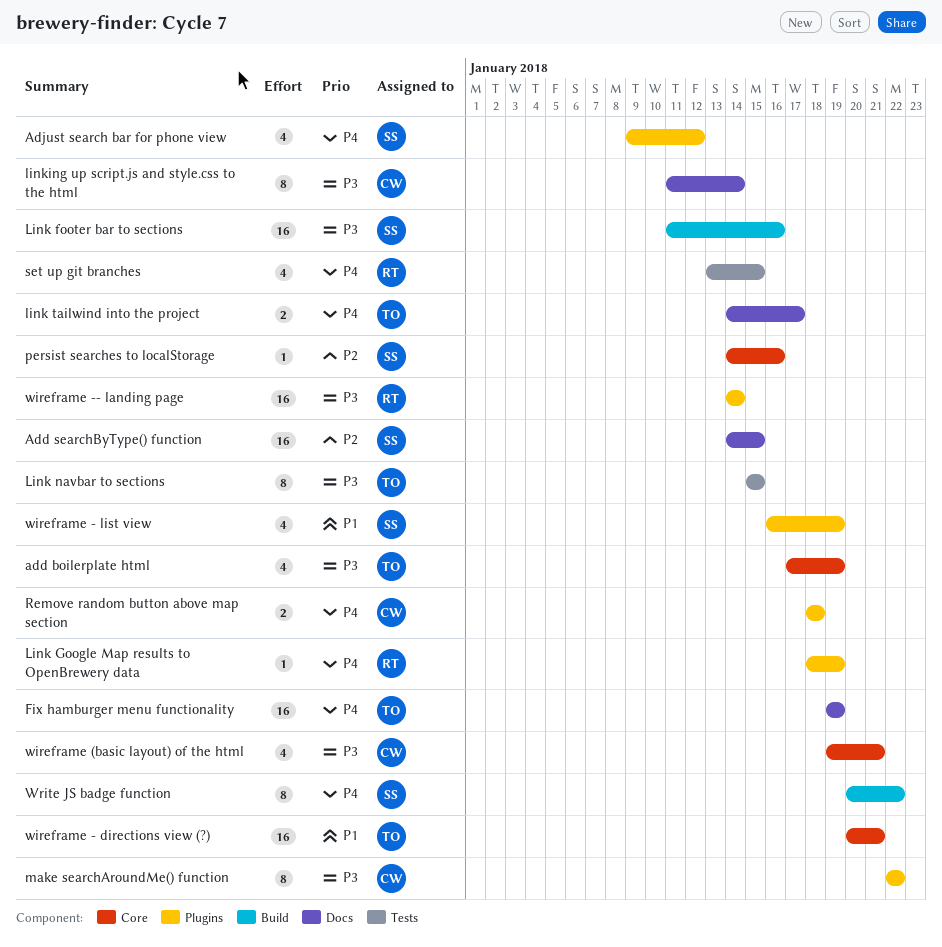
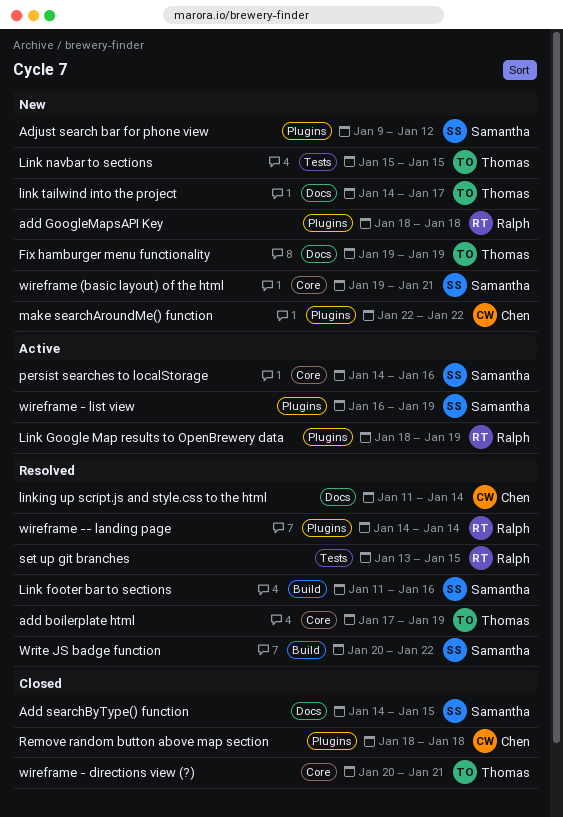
add GoogleMapsAPI Key: none -> present
wireframe (basic layout) of the html, owner: Chen -> Samantha

